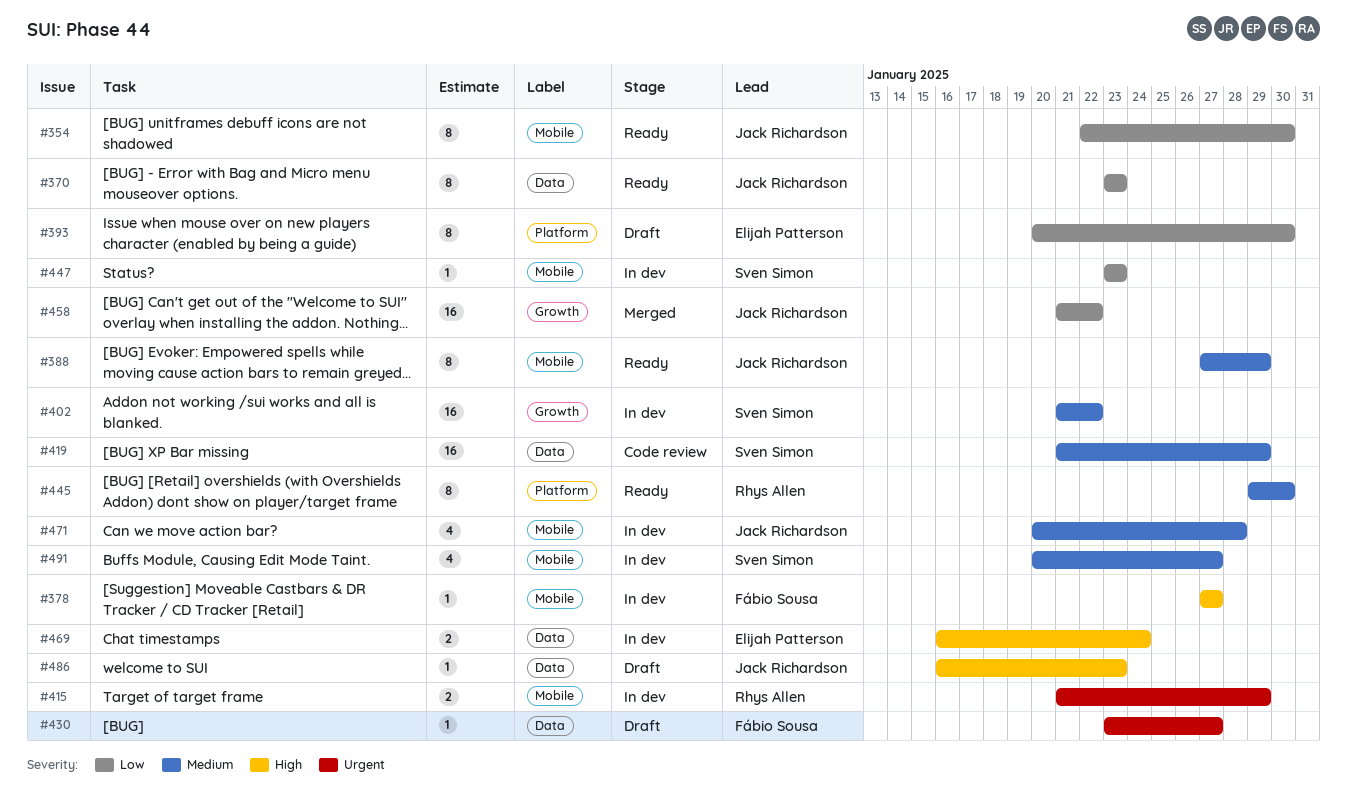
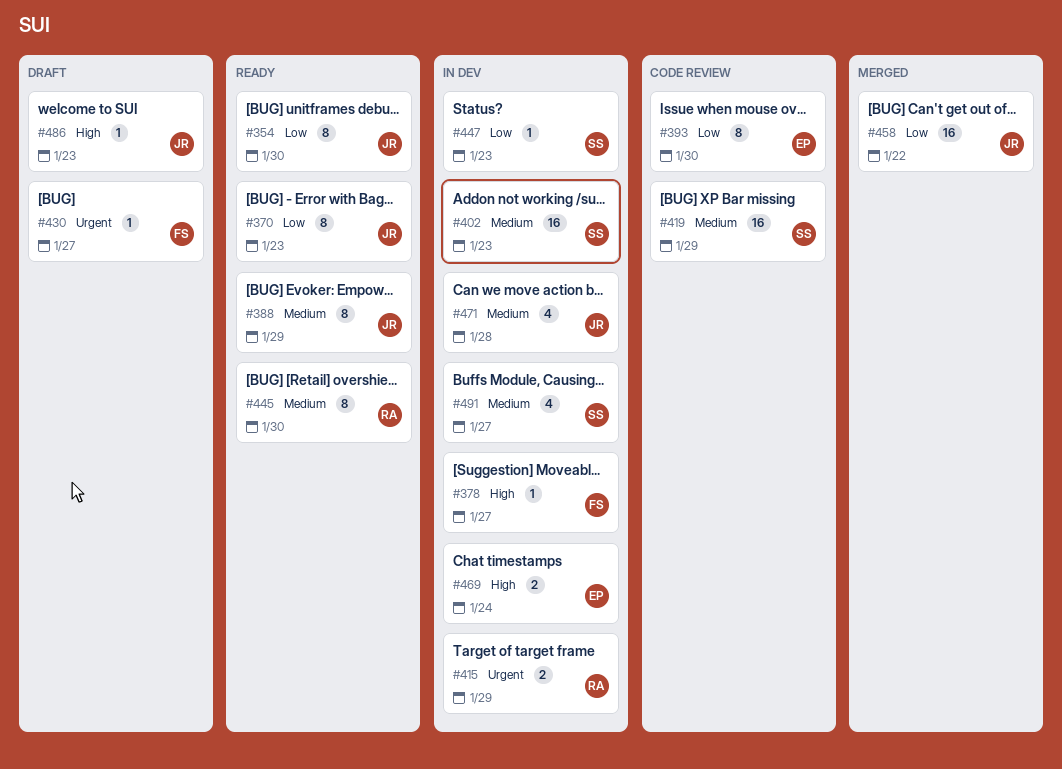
#393, status: Draft -> Code review
#402, due: Jan 22 -> Jan 23

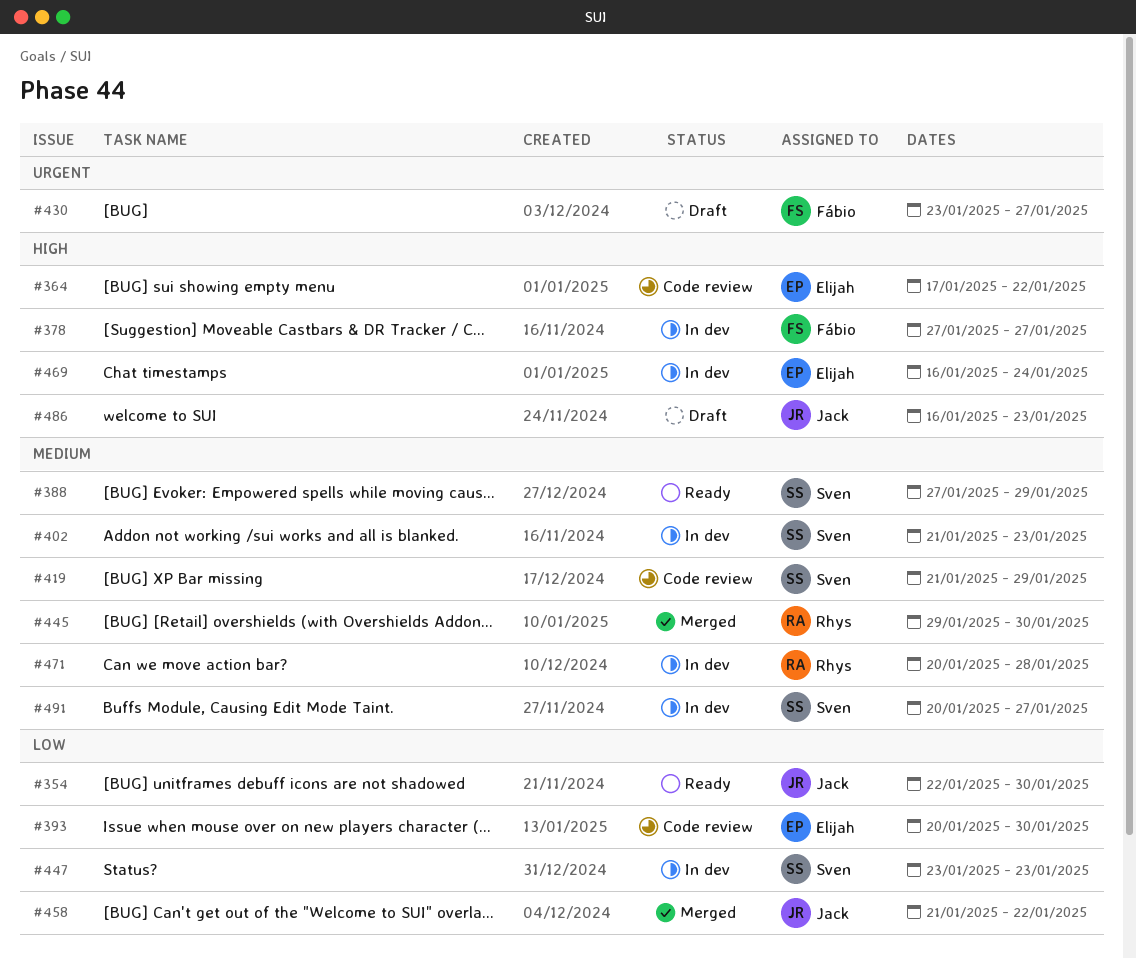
#364: none -> present
#370: present -> none
#388, owner: Jack -> Sven
#415: present -> none
#445, status: Ready -> Merged
#471, owner: Jack -> Rhys

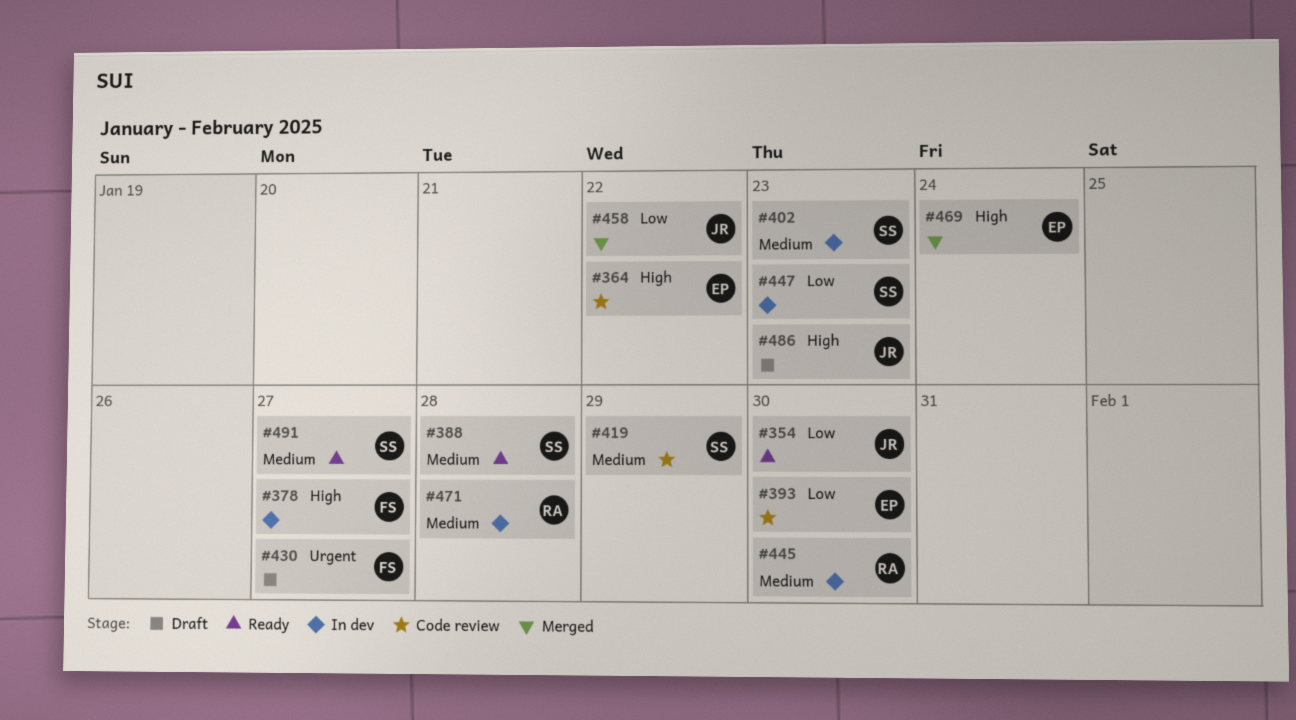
#388, due: Jan 29 -> Jan 28
#445, status: Merged -> In dev
#469, status: In dev -> Merged
#491, status: In dev -> Ready

